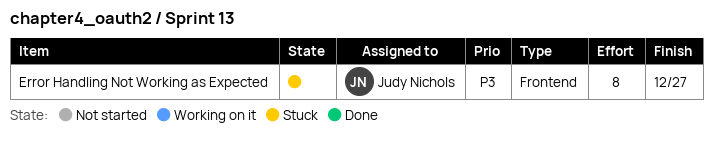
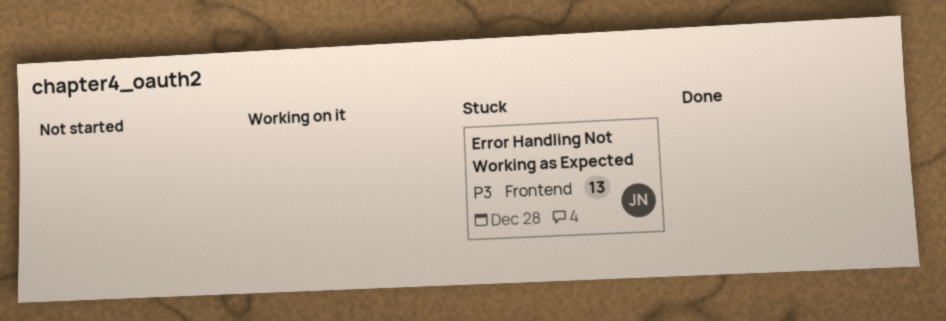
Error Handling Not Working as Expected, estimate: 8 -> 13
Error Handling Not Working as Expected, due: Dec 27 -> Dec 28

